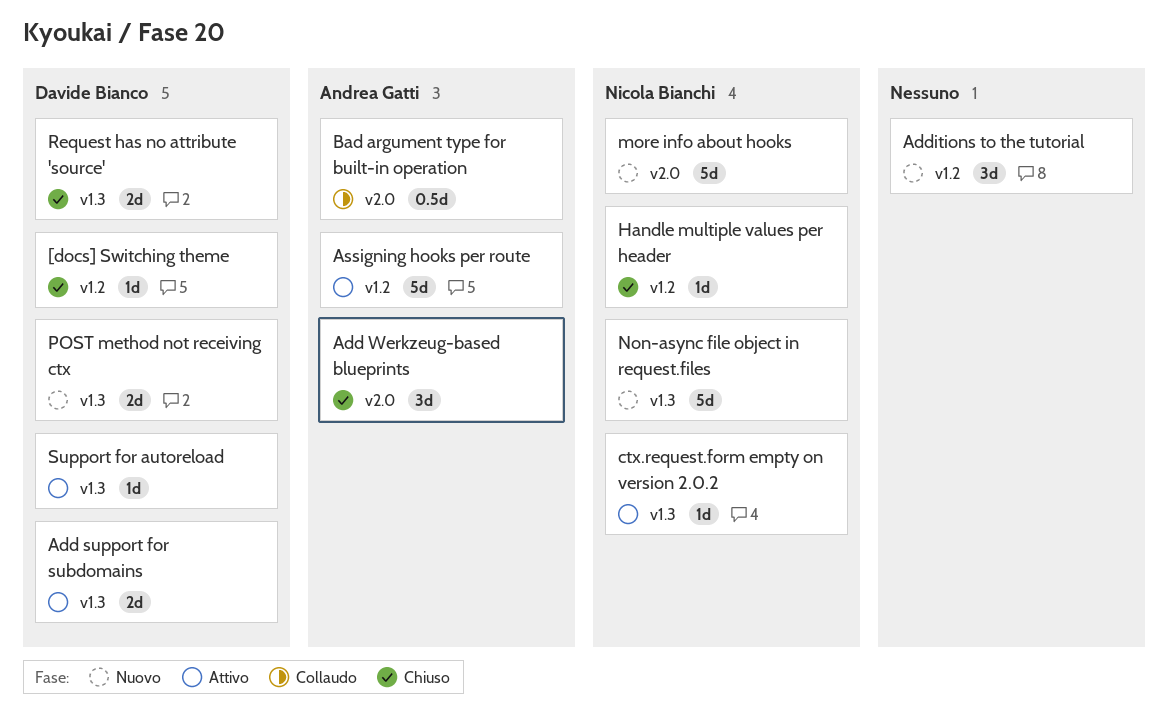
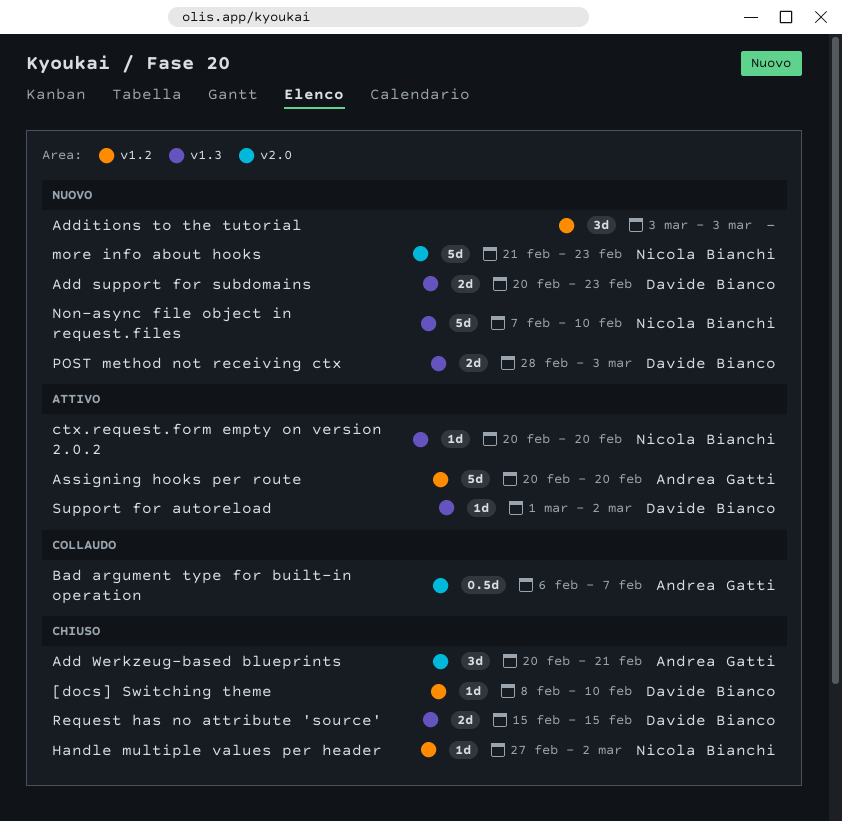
Add support for subdomains, status: Attivo -> Nuovo

